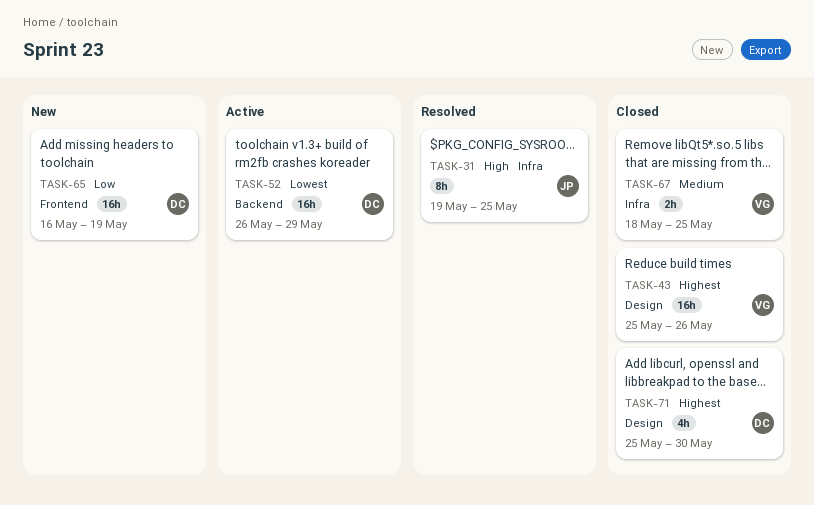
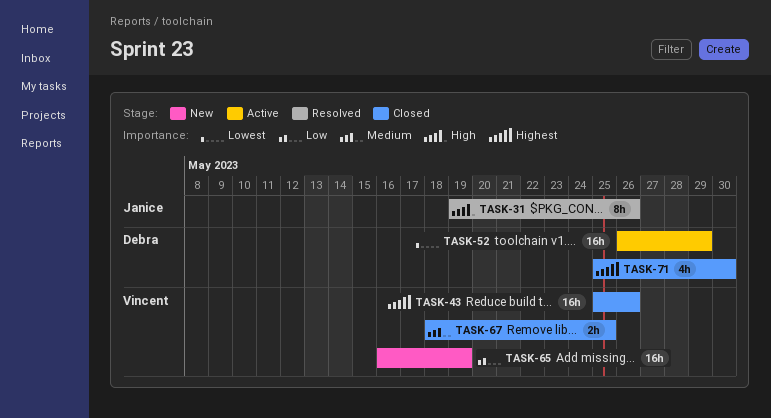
TASK-31, due: May 25 -> May 26
TASK-65, owner: Debra -> Vincent

